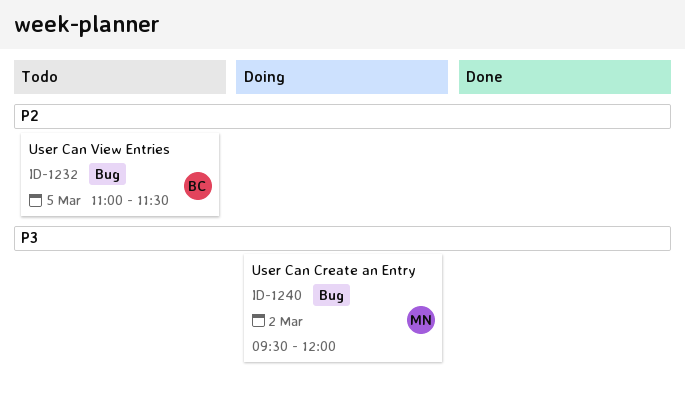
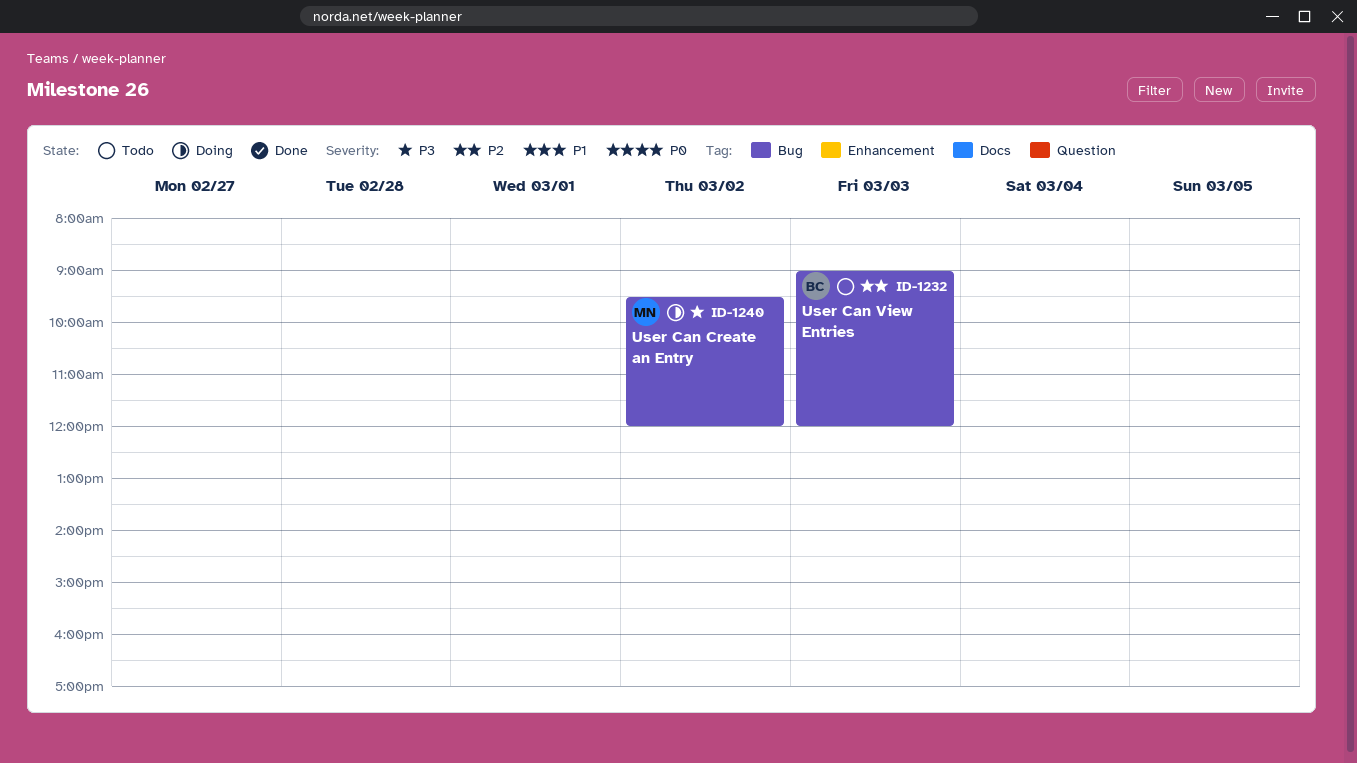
ID-1232, day: Mar 5 -> Mar 3
ID-1232, begins: 11:00 -> 09:00
ID-1232, ends: 11:30 -> 12:00

